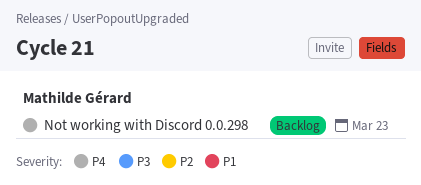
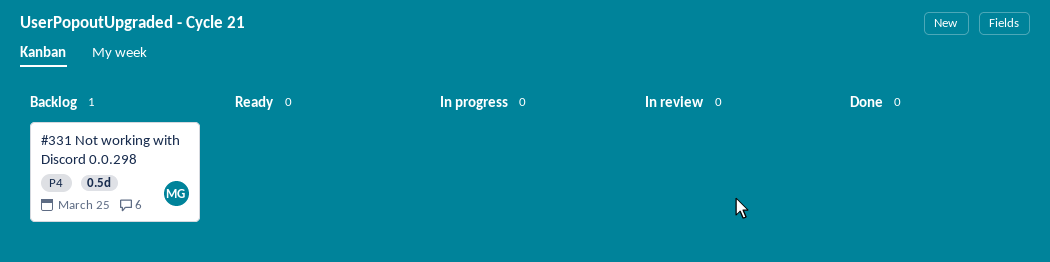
Not working with Discord 0.0.298, due: Mar 23 -> Mar 25

